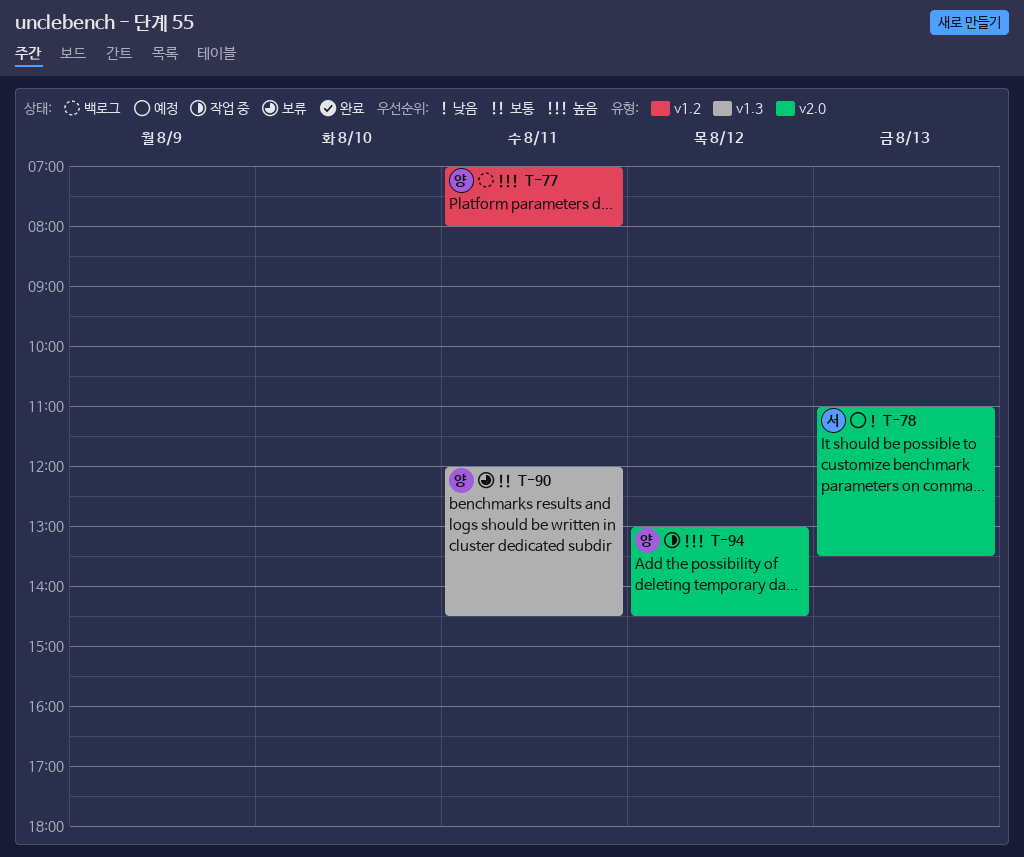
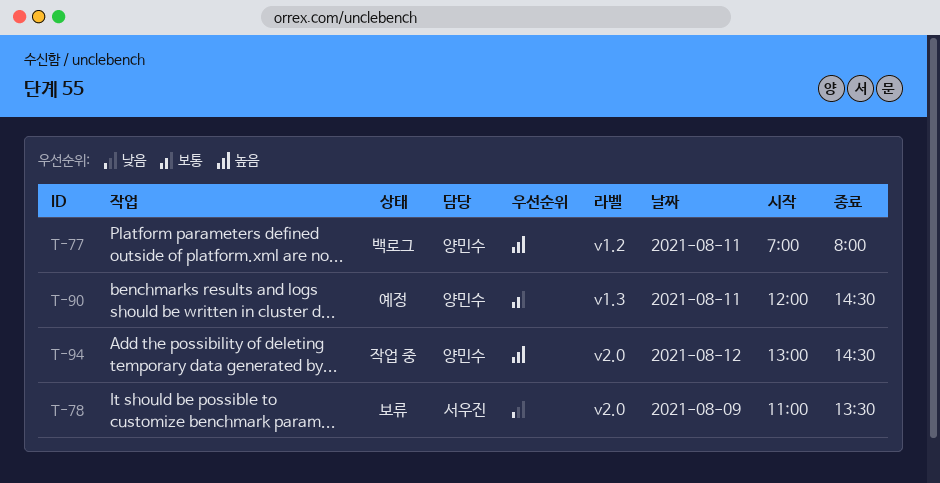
T-78, status: 예정 -> 보류
T-78, day: Aug 13 -> Aug 9
T-90, status: 보류 -> 예정

